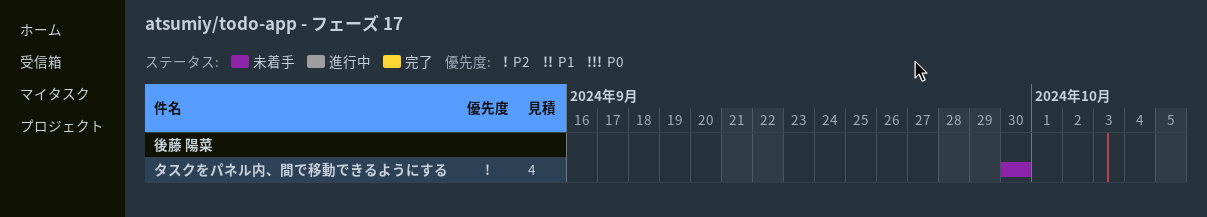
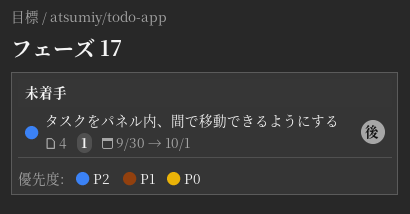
タスクをパネル内、間で移動できるようにする, estimate: 4 -> 1
タスクをパネル内、間で移動できるようにする, due: Sep 30 -> Oct 1

